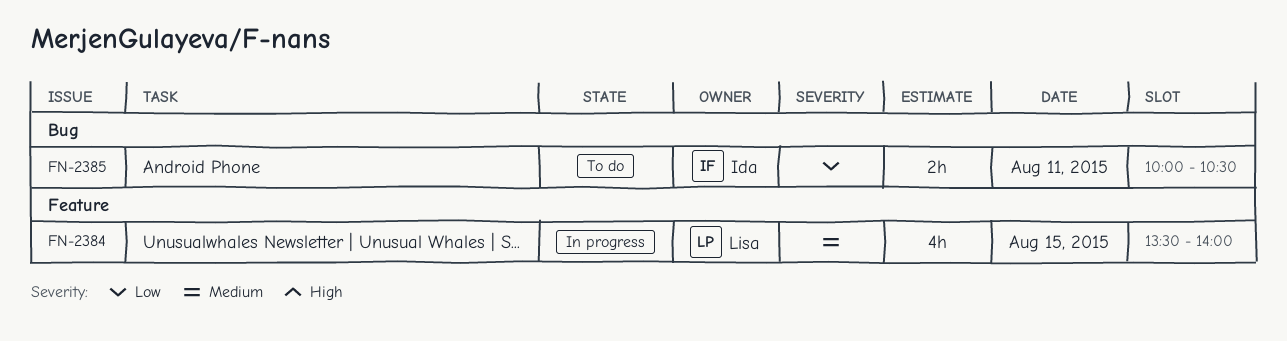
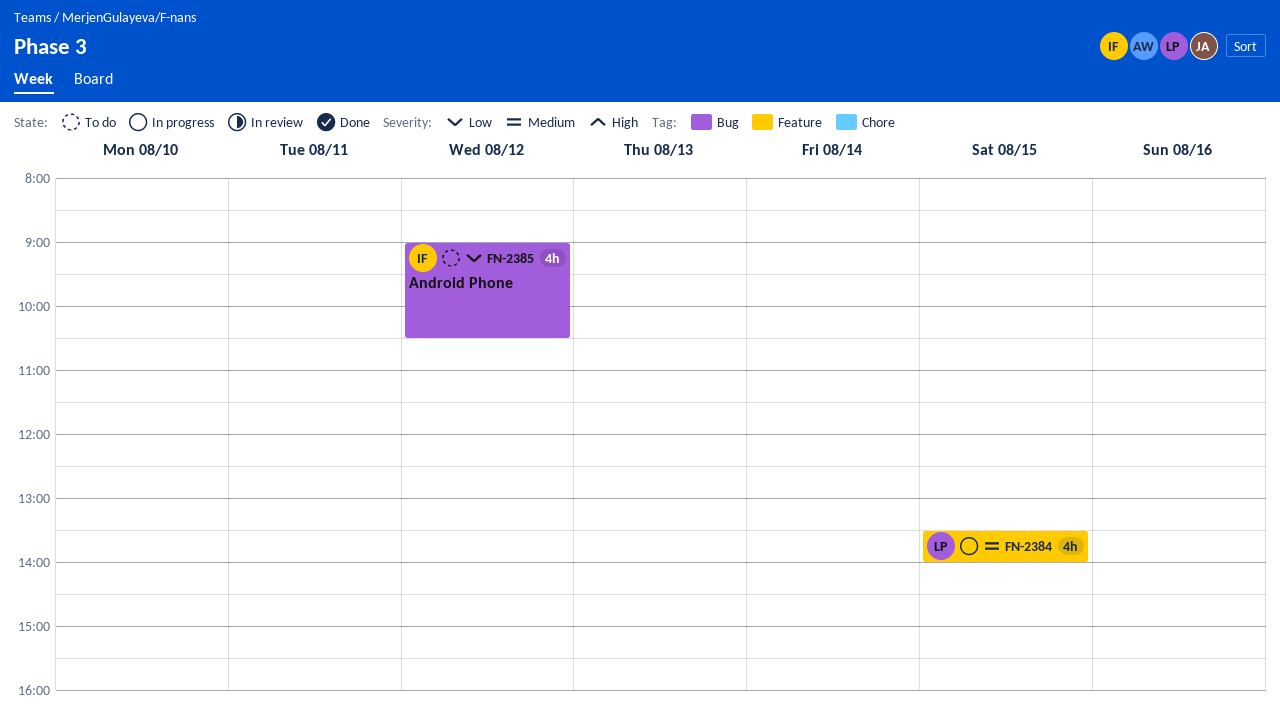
FN-2385, estimate: 2h -> 4h
FN-2385, day: Aug 11 -> Aug 12
FN-2385, begins: 10:00 -> 09:00

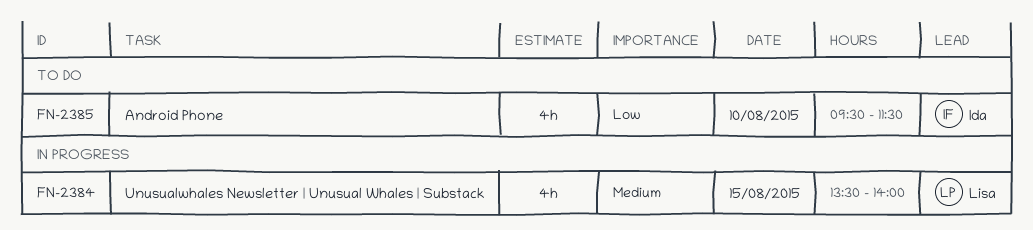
FN-2385, day: Aug 12 -> Aug 10
FN-2385, begins: 09:00 -> 09:30
FN-2385, ends: 10:30 -> 11:30

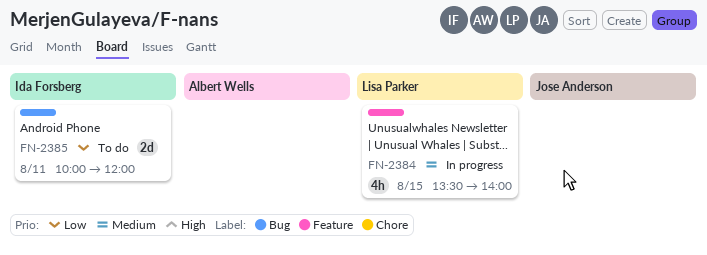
FN-2385, estimate: 4h -> 2d
FN-2385, day: Aug 10 -> Aug 11
FN-2385, begins: 09:30 -> 10:00
FN-2385, ends: 11:30 -> 12:00

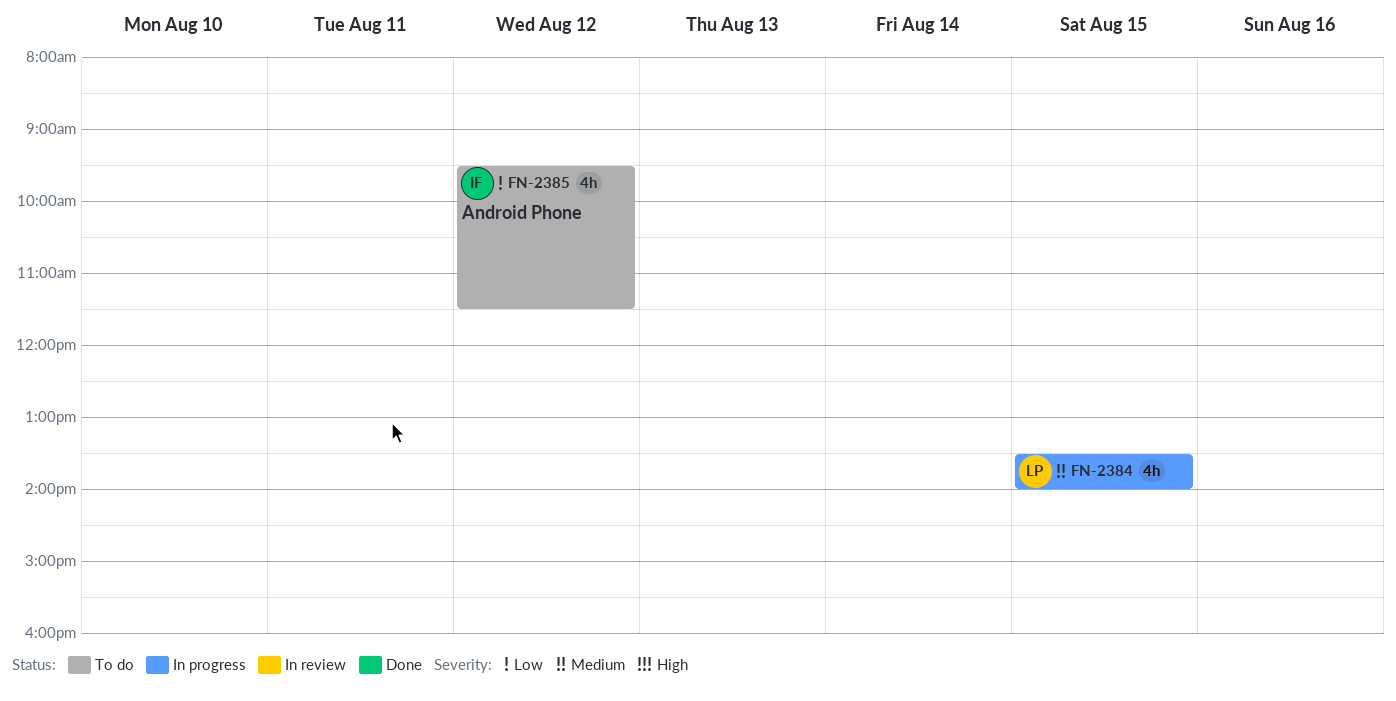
FN-2385, estimate: 2d -> 4h
FN-2385, day: Aug 11 -> Aug 12
FN-2385, begins: 10:00 -> 09:30
FN-2385, ends: 12:00 -> 11:30

